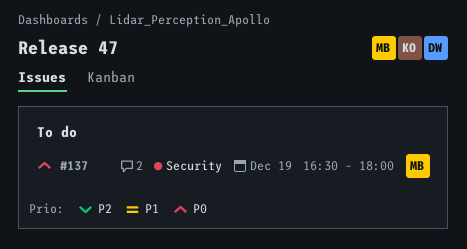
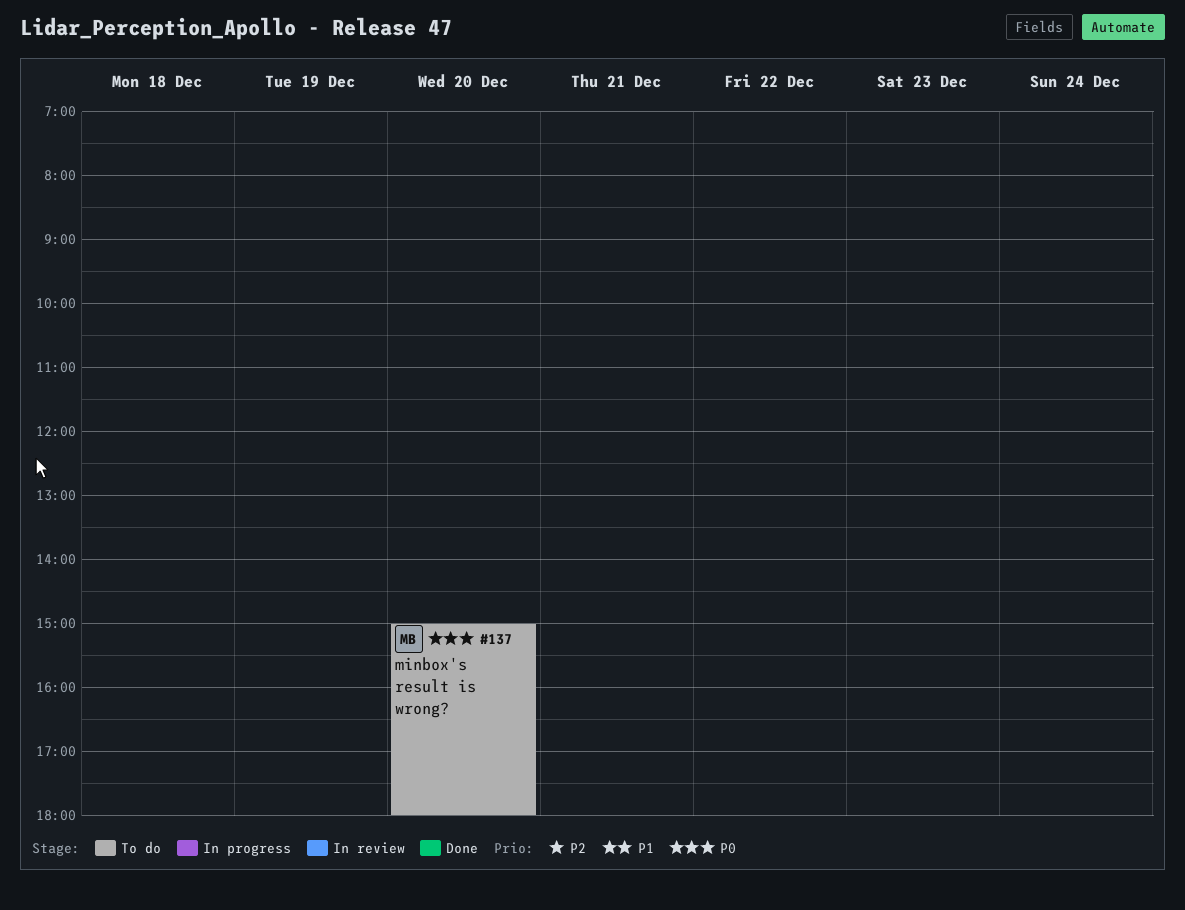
#137, day: Dec 19 -> Dec 20
#137, begins: 16:30 -> 15:00

